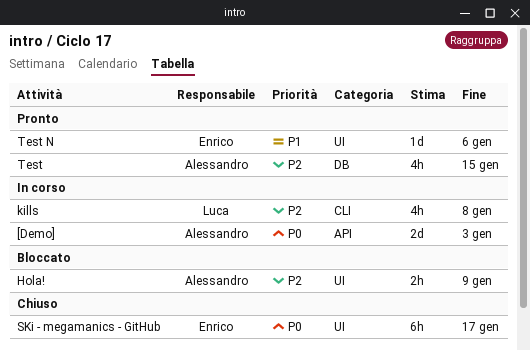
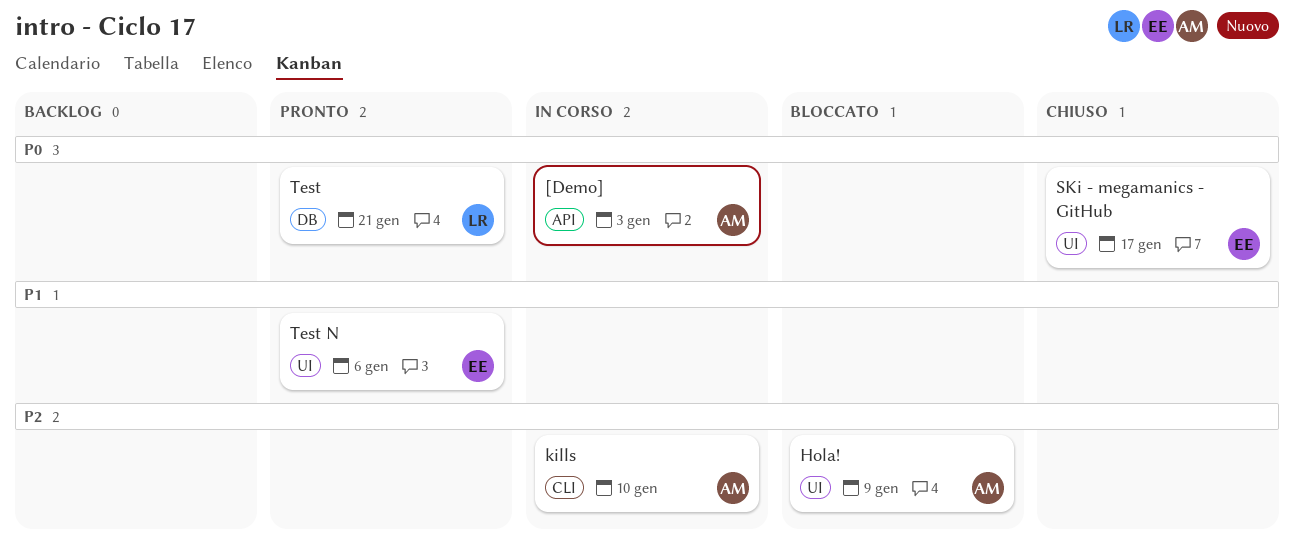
kills, owner: Luca -> Alessandro
kills, due: Jan 8 -> Jan 10
Test, owner: Alessandro -> Luca
Test, priority: P2 -> P0
Test, due: Jan 15 -> Jan 21

